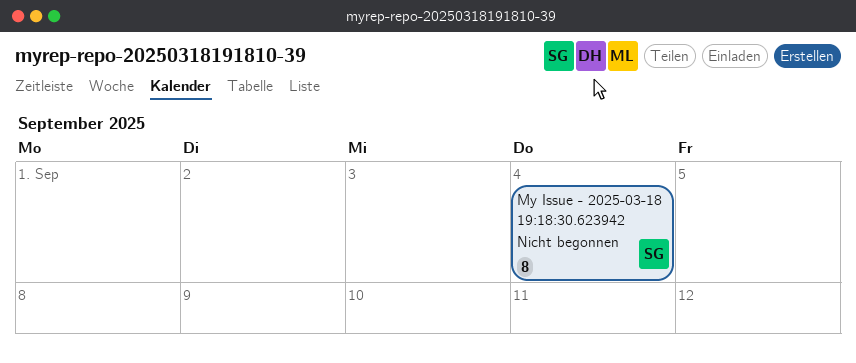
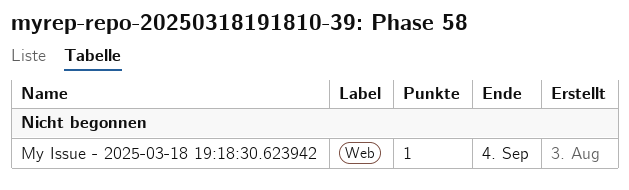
My Issue - 2025-03-18 19:18:30.623942, estimate: 8 -> 1

